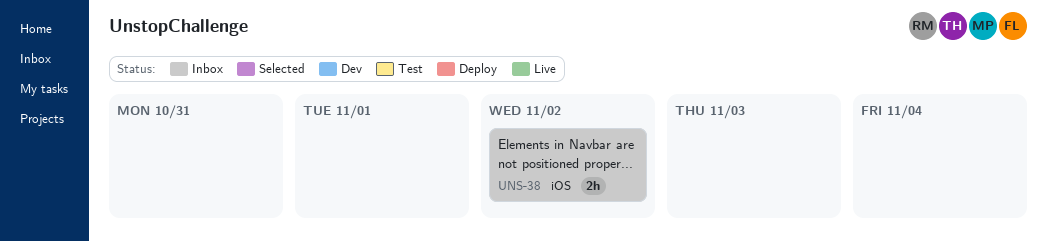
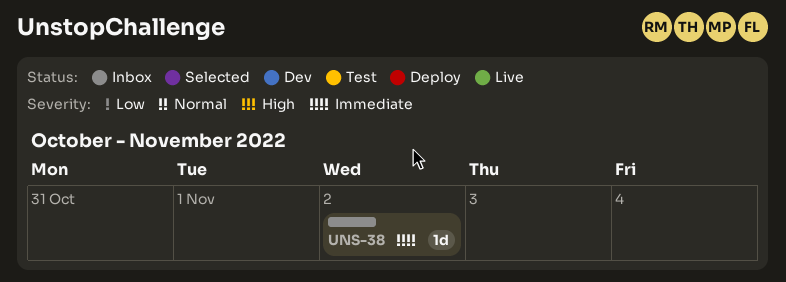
UNS-38, estimate: 2h -> 1d

